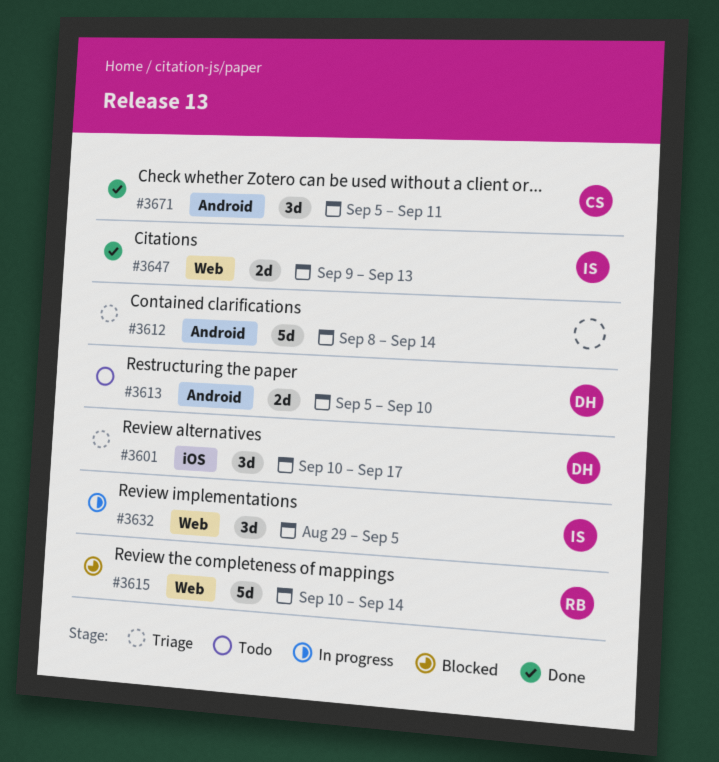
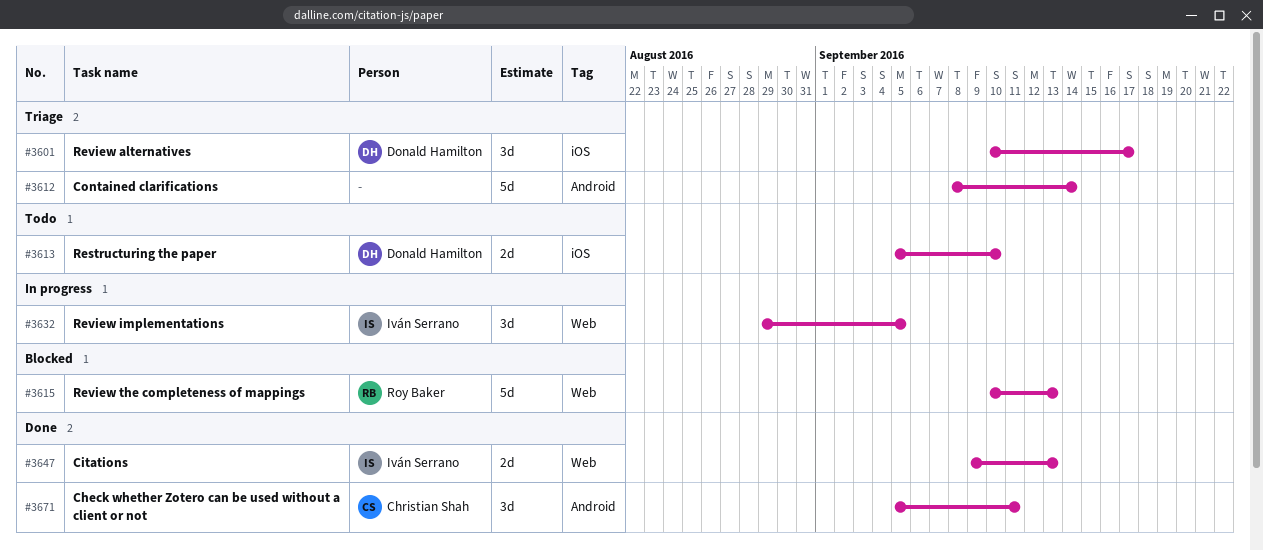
#3613, label: Android -> iOS
#3615, due: Sep 14 -> Sep 13

